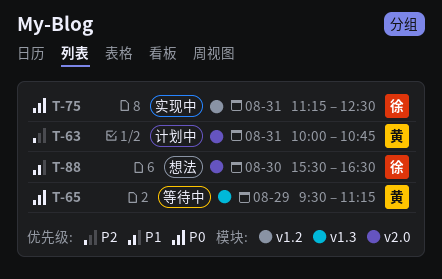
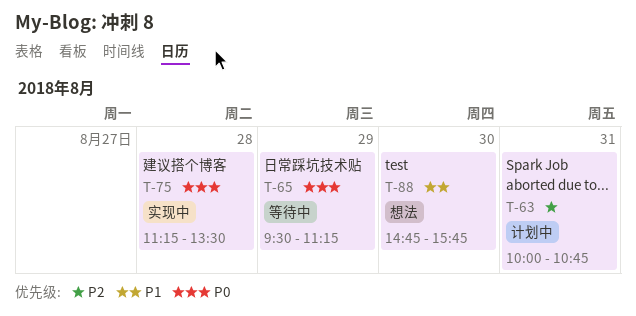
T-75, day: Aug 31 -> Aug 28
T-75, ends: 12:30 -> 13:30
T-88, begins: 15:30 -> 14:45
T-88, ends: 16:30 -> 15:45

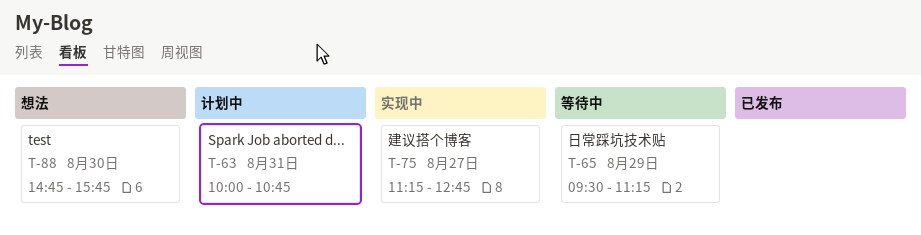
T-75, day: Aug 28 -> Aug 27
T-75, ends: 13:30 -> 12:45

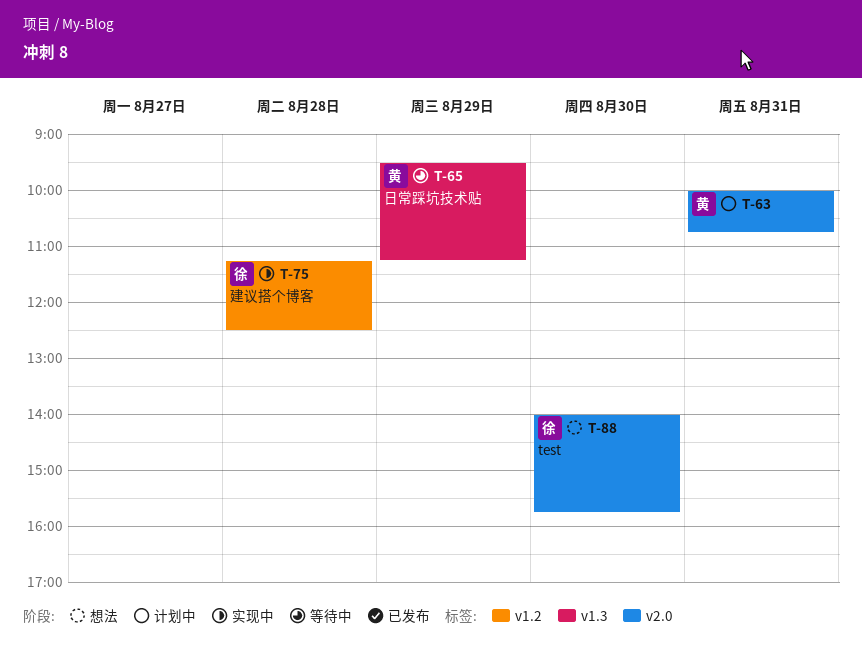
T-75, day: Aug 27 -> Aug 28
T-75, ends: 12:45 -> 12:30
T-88, begins: 14:45 -> 14:00

